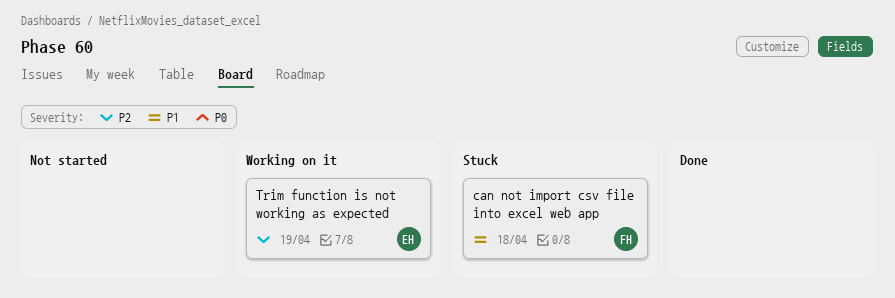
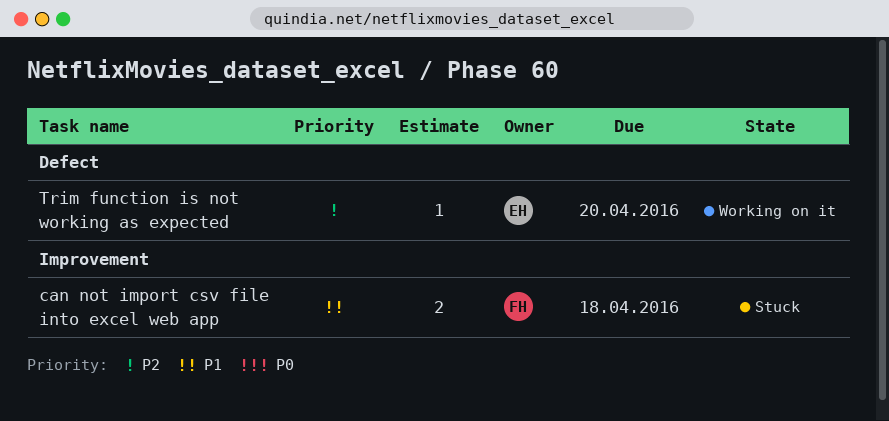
Trim function is not working as expected, due: Apr 19 -> Apr 20

